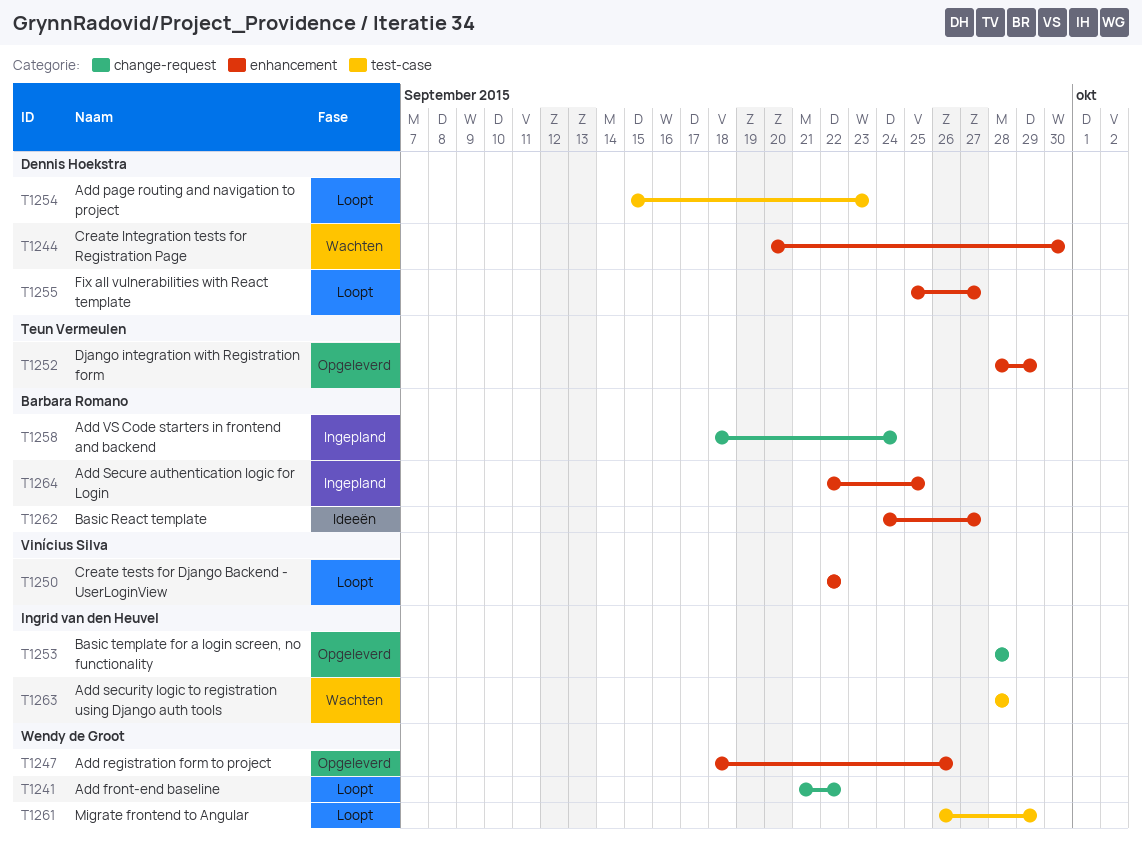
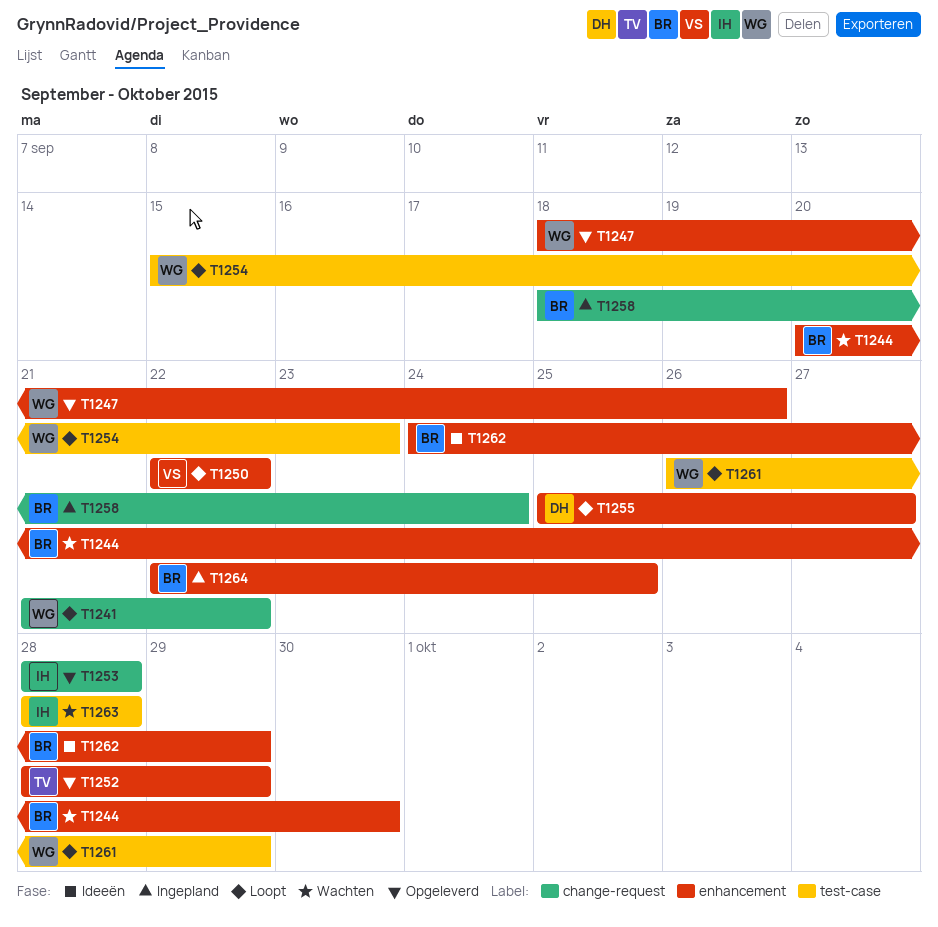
T1244, owner: Dennis Hoekstra -> Barbara Romano
T1254, owner: Dennis Hoekstra -> Wendy de Groot
T1262, due: Sep 27 -> Sep 29

